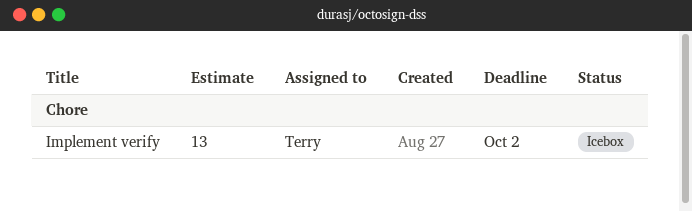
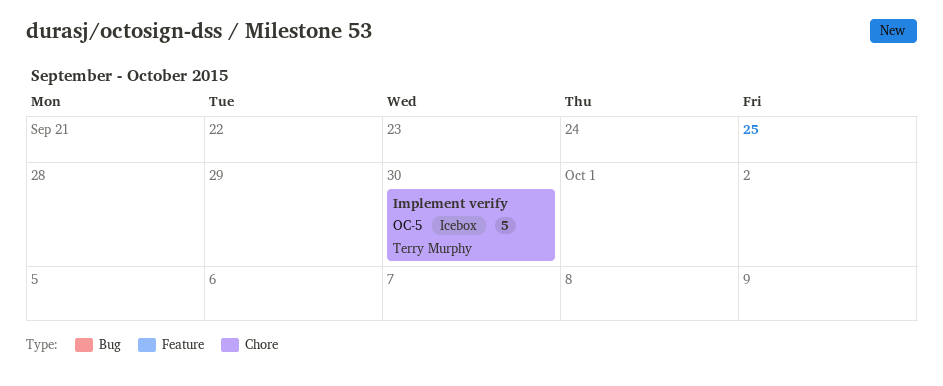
Implement verify, estimate: 13 -> 5
Implement verify, due: Oct 2 -> Sep 30

